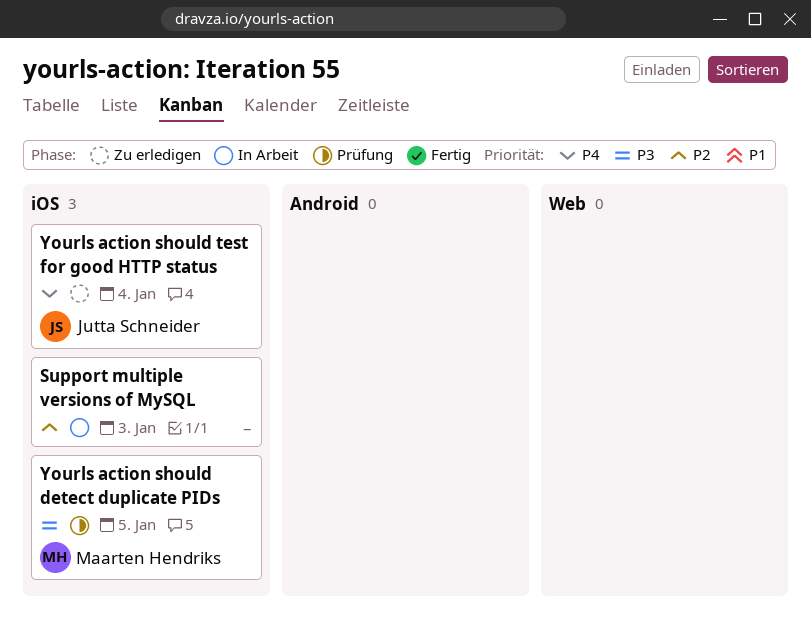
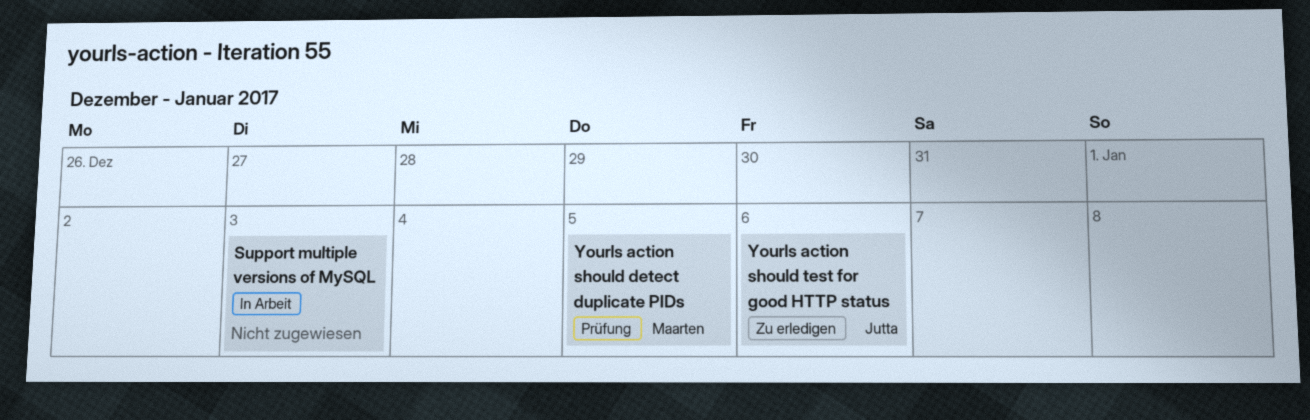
Yourls action should test for good HTTP status, due: Jan 4 -> Jan 6

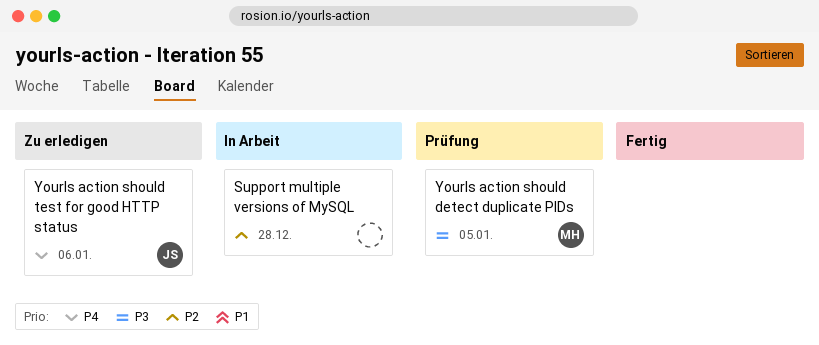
Support multiple versions of MySQL, due: Jan 3 -> Dec 28

